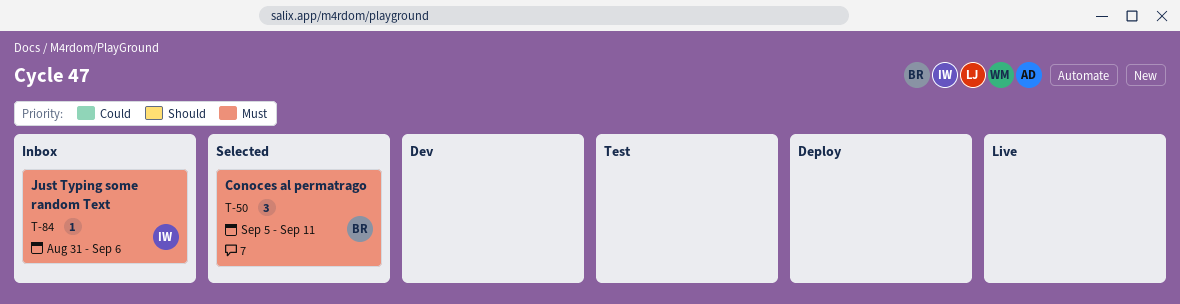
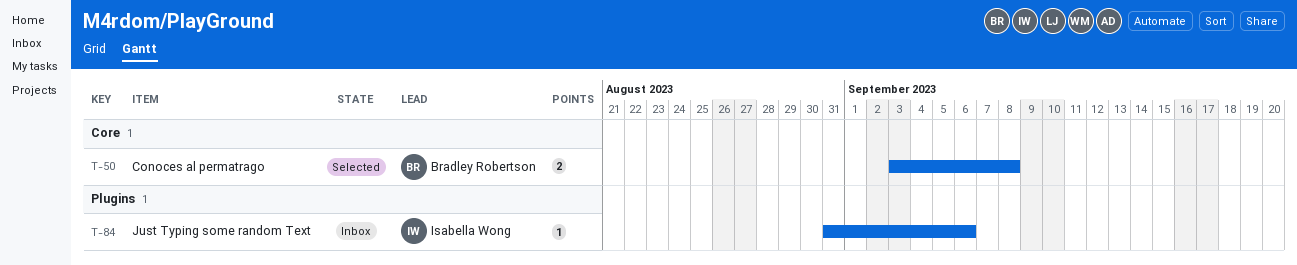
T-50, estimate: 3 -> 2
T-50, start: Sep 5 -> Sep 3
T-50, due: Sep 11 -> Sep 8

